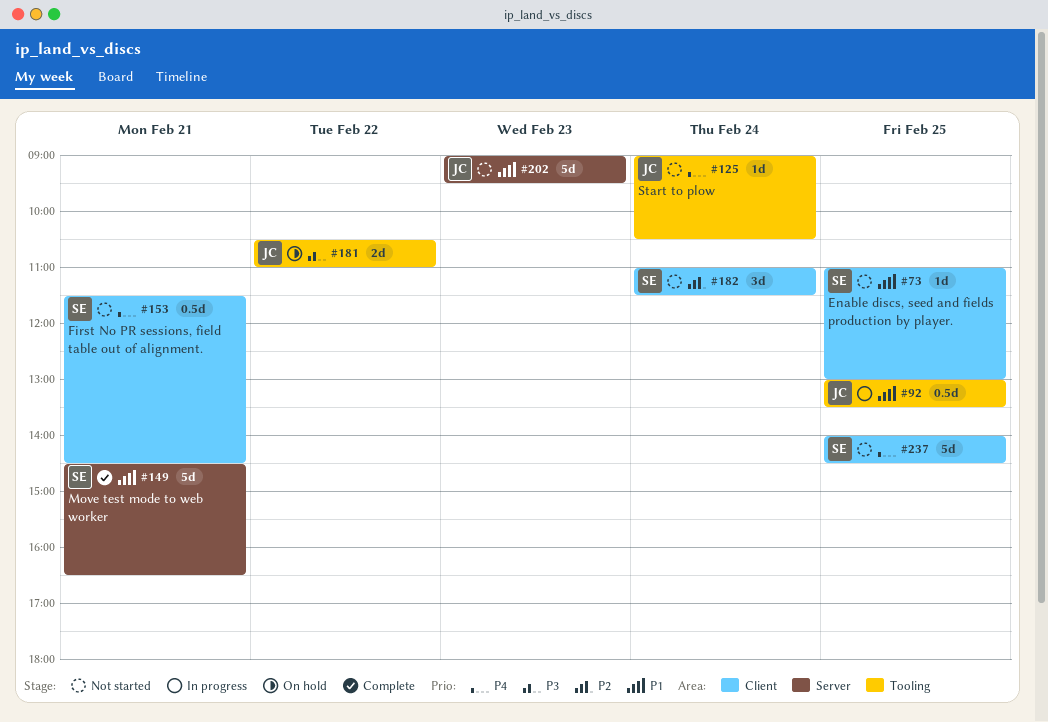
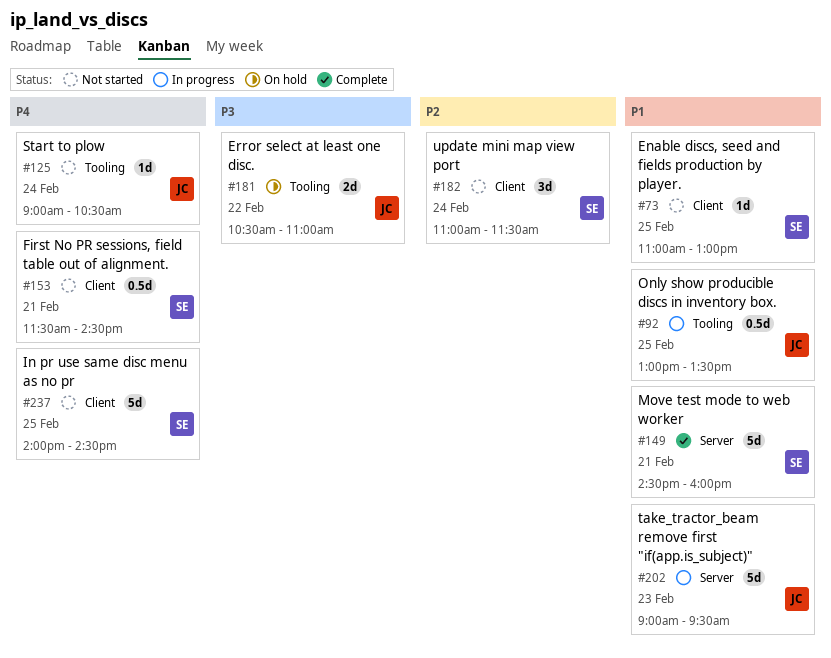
#149, ends: 16:30 -> 16:00
#202, status: Not started -> In progress

